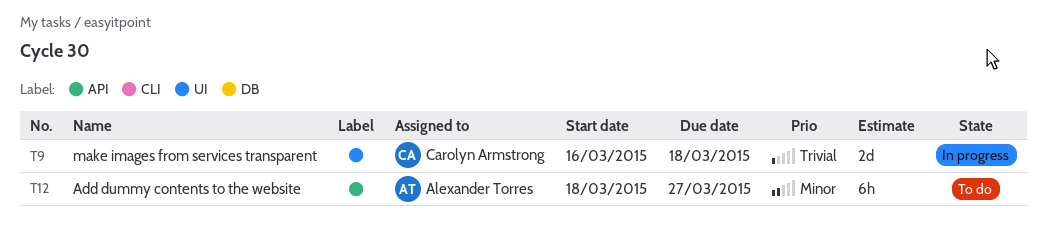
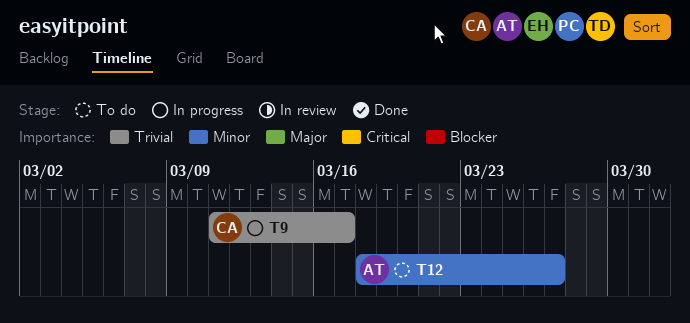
T9, start: Mar 16 -> Mar 11
T9, due: Mar 18 -> Mar 17

